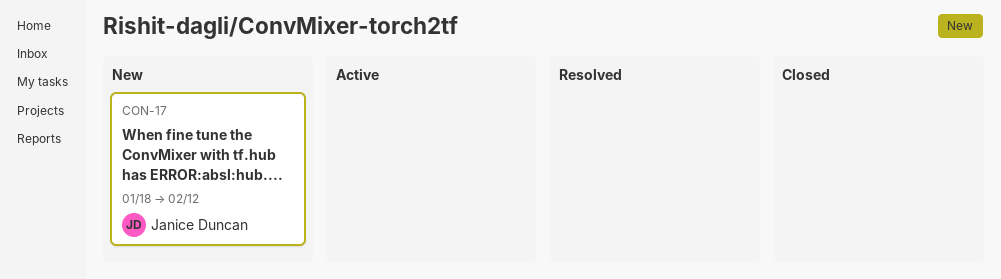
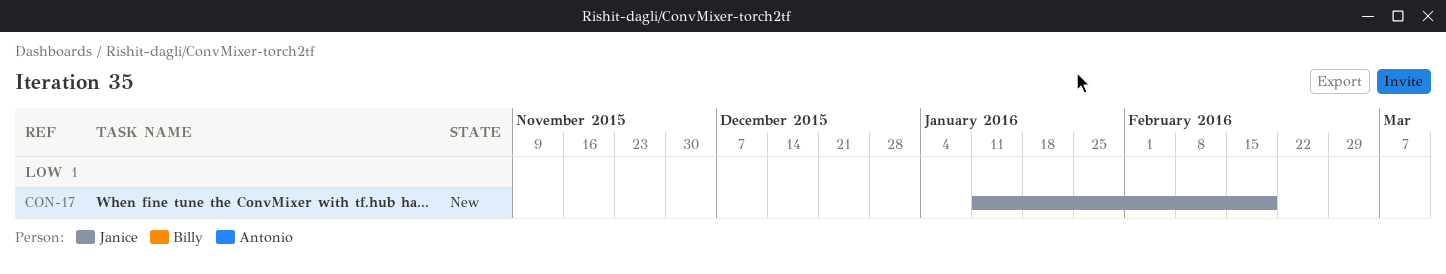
CON-17, start: Jan 18 -> Jan 11
CON-17, due: Feb 12 -> Feb 19

